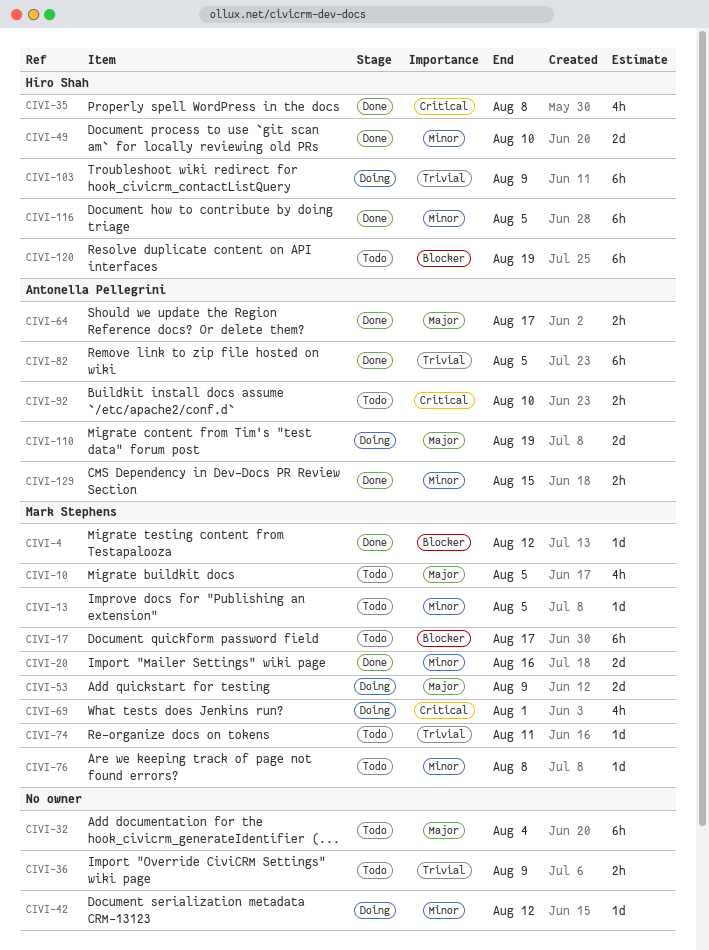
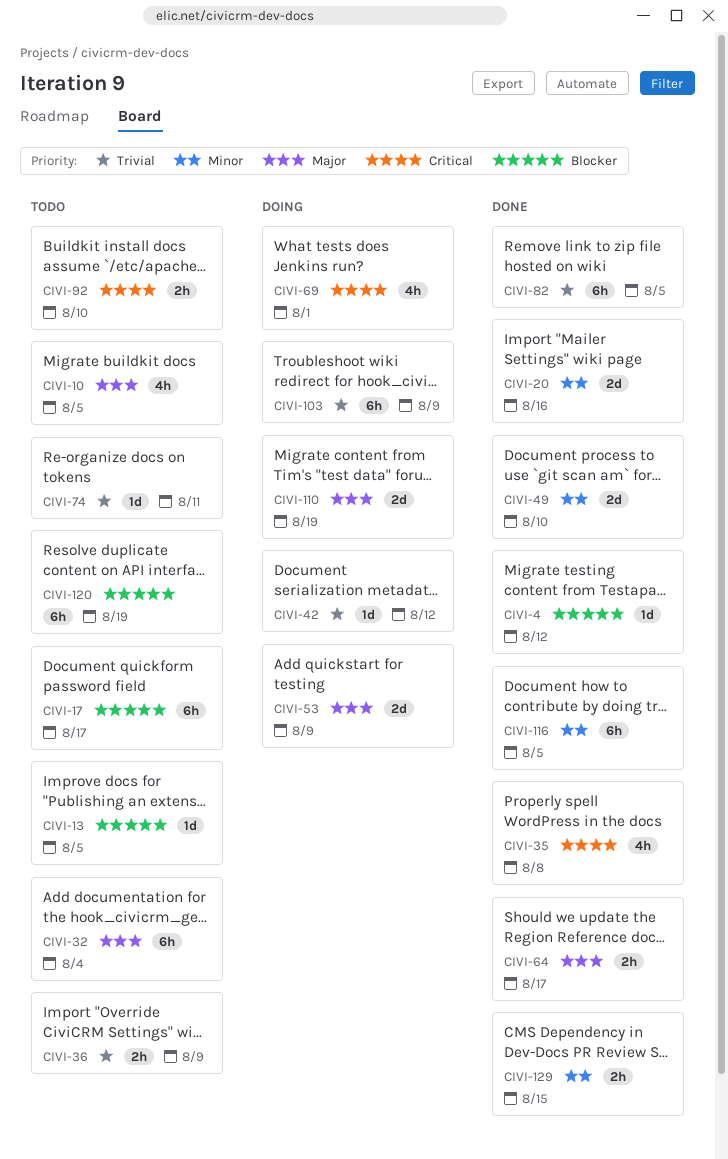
CIVI-13, priority: Minor -> Blocker
CIVI-42, priority: Minor -> Trivial
CIVI-76: present -> none

